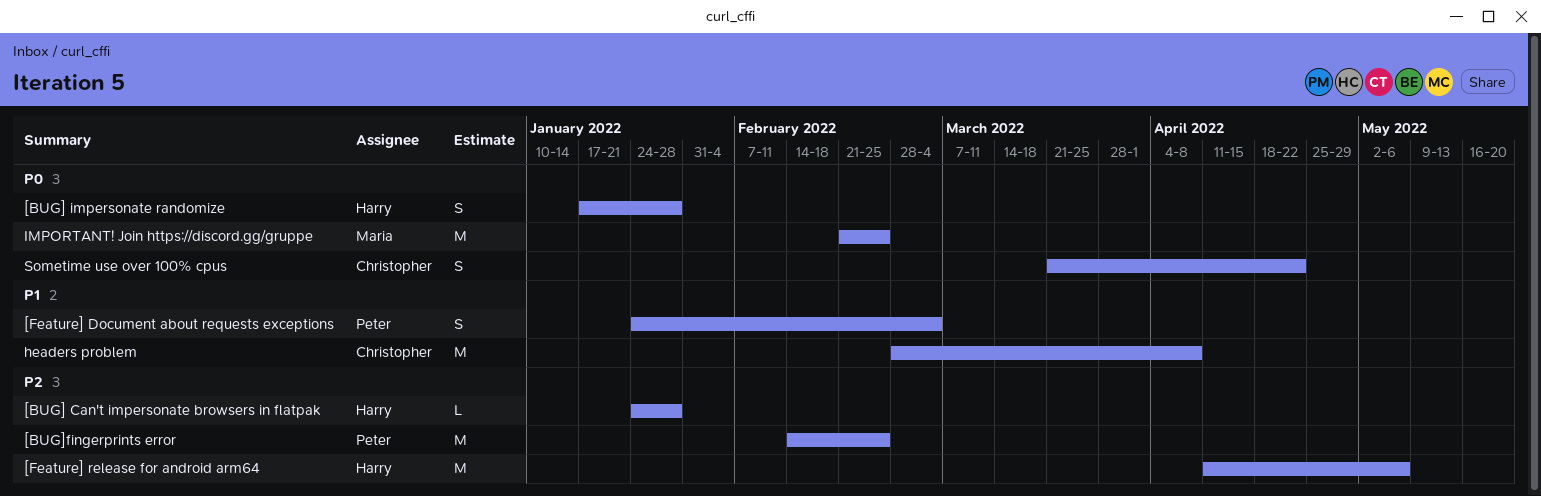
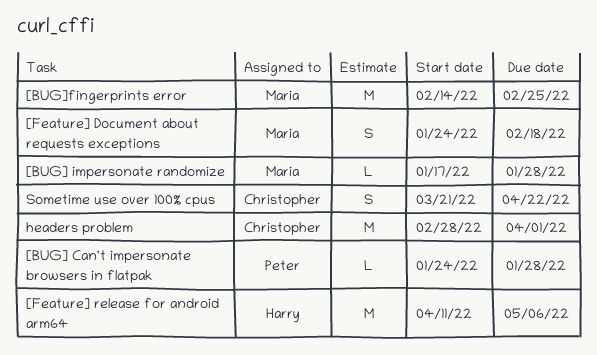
[BUG] Can't impersonate browsers in flatpak, owner: Harry -> Peter
[BUG] impersonate randomize, owner: Harry -> Maria
[BUG] impersonate randomize, estimate: S -> L
[BUG]fingerprints error, owner: Peter -> Maria
[Feature] Document about requests exceptions, owner: Peter -> Maria
[Feature] Document about requests exceptions, due: Mar 4 -> Feb 18
headers problem, due: Apr 8 -> Apr 1
IMPORTANT! Join https://discord.gg/gruppe: present -> none

